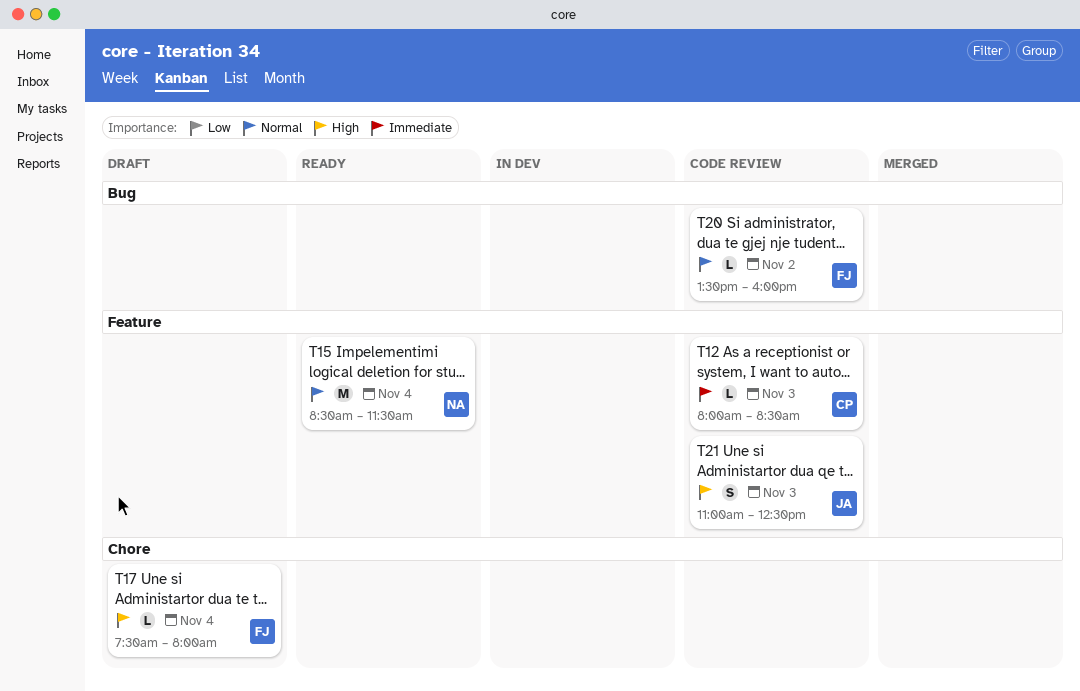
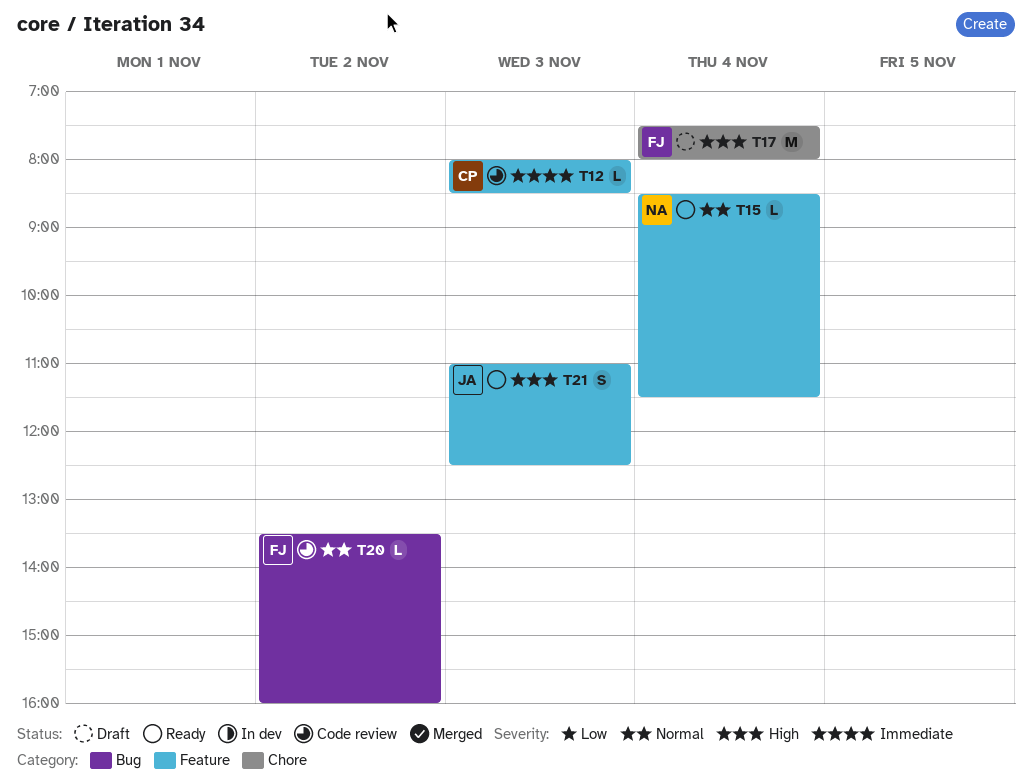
T15, estimate: M -> L
T17, estimate: L -> M
T21, status: Code review -> Ready

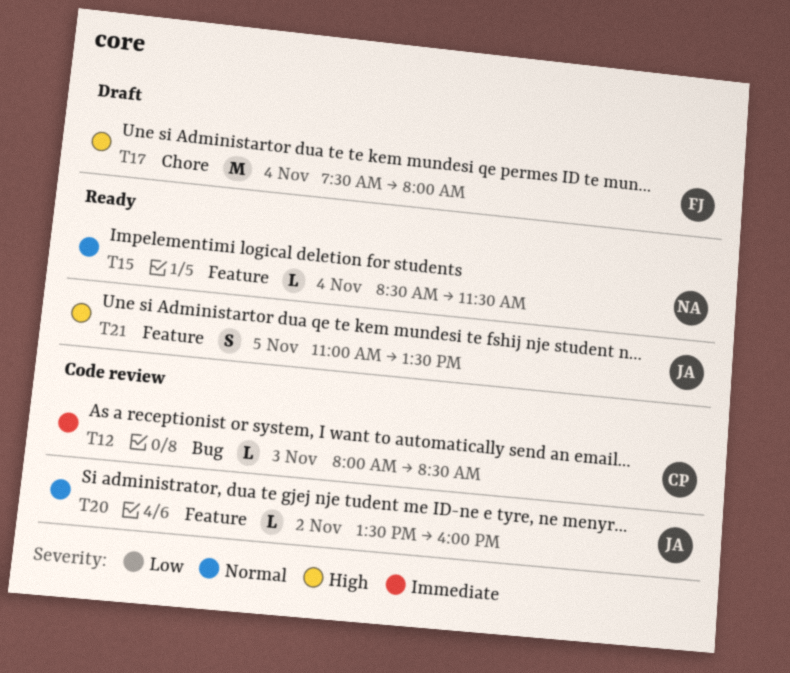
T12, label: Feature -> Bug
T20, owner: FJ -> JA
T20, label: Bug -> Feature
T21, day: Nov 3 -> Nov 5
T21, ends: 12:30 -> 13:30

